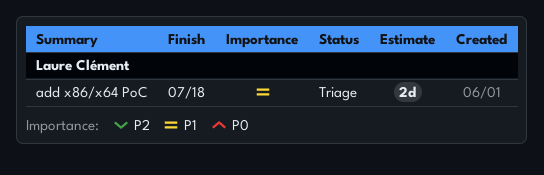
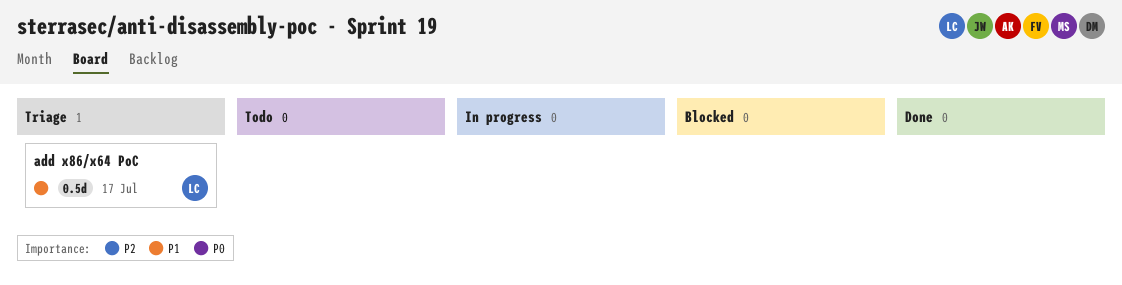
add x86/x64 PoC, estimate: 2d -> 0.5d
add x86/x64 PoC, due: Jul 18 -> Jul 17

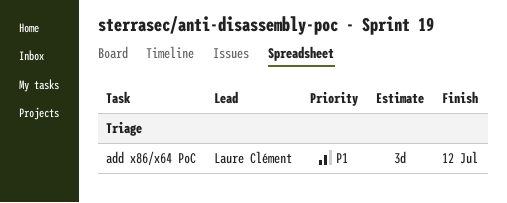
add x86/x64 PoC, estimate: 0.5d -> 3d
add x86/x64 PoC, due: Jul 17 -> Jul 12

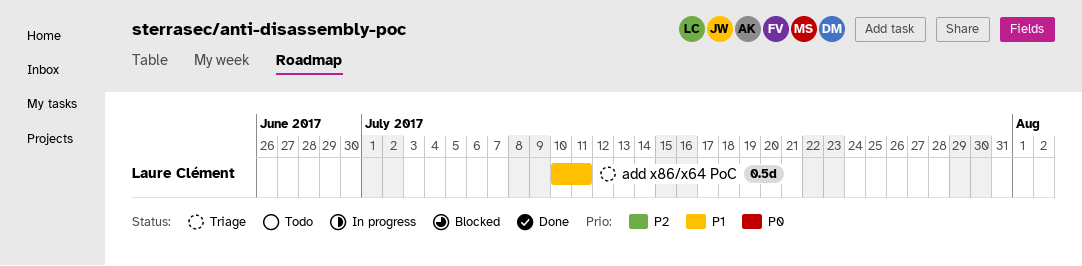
add x86/x64 PoC, estimate: 3d -> 0.5d
add x86/x64 PoC, due: Jul 12 -> Jul 11

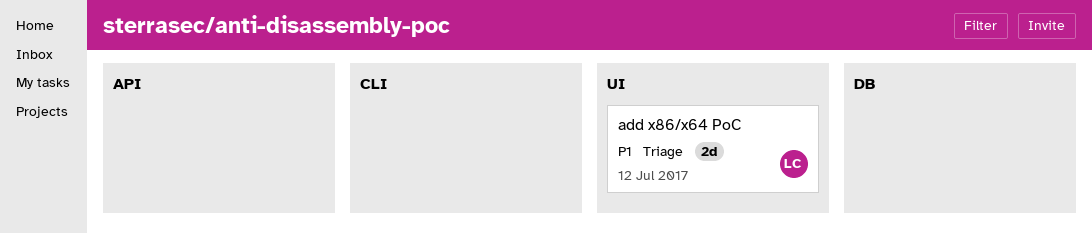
add x86/x64 PoC, estimate: 0.5d -> 2d
add x86/x64 PoC, due: Jul 11 -> Jul 12

